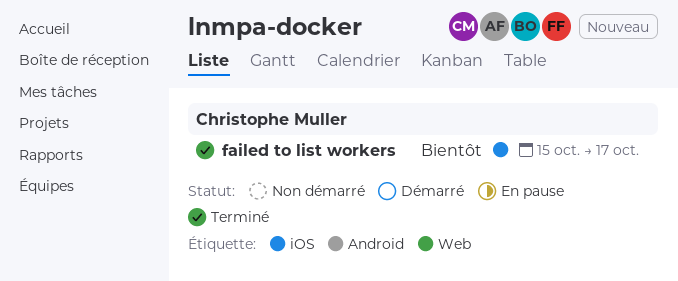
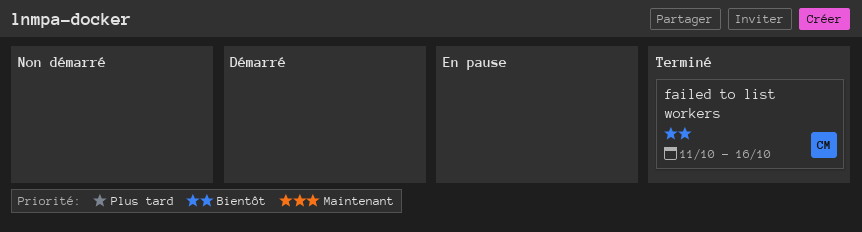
failed to list workers, start: Oct 15 -> Oct 11
failed to list workers, due: Oct 17 -> Oct 16

